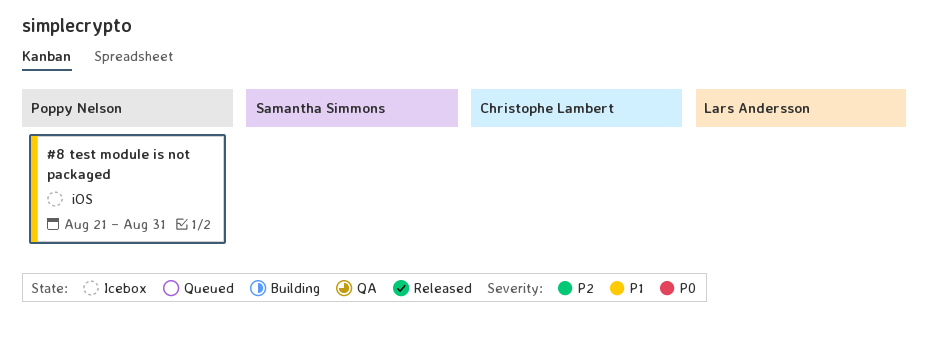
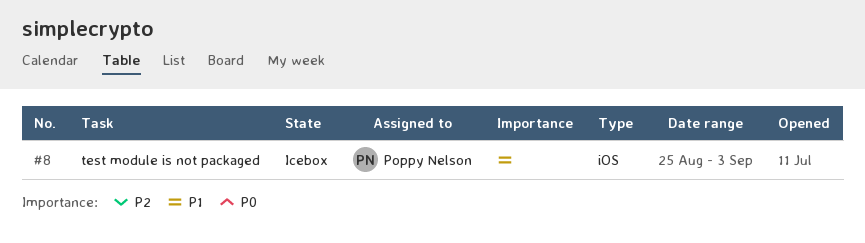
#8, start: Aug 21 -> Aug 25
#8, due: Aug 31 -> Sep 3

